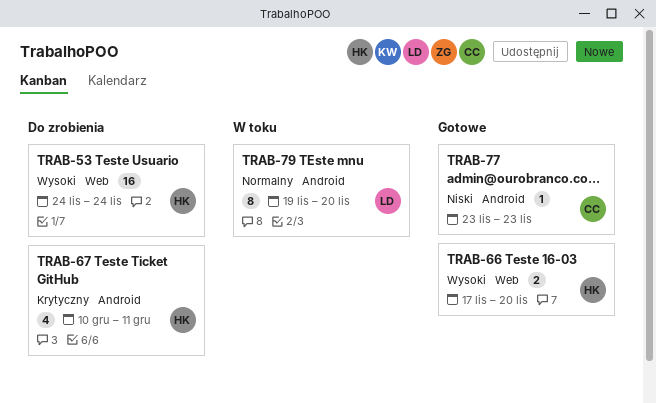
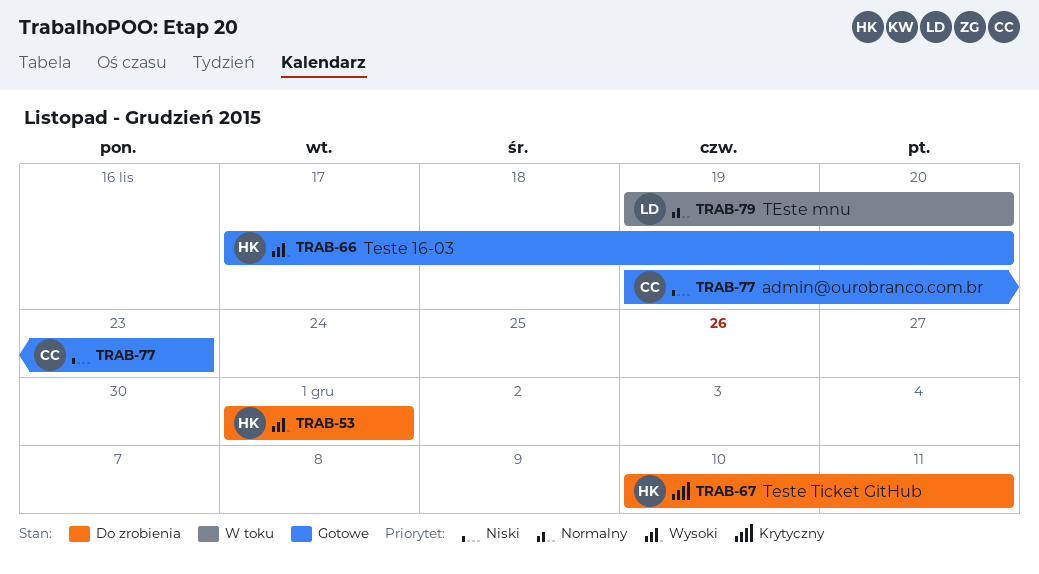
TRAB-53, start: Nov 24 -> Dec 1
TRAB-53, due: Nov 24 -> Dec 1
TRAB-77, start: Nov 23 -> Nov 19

